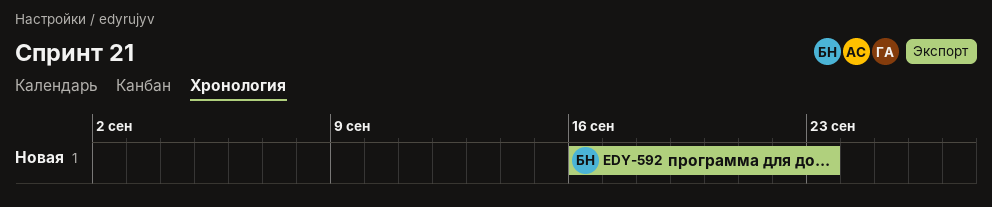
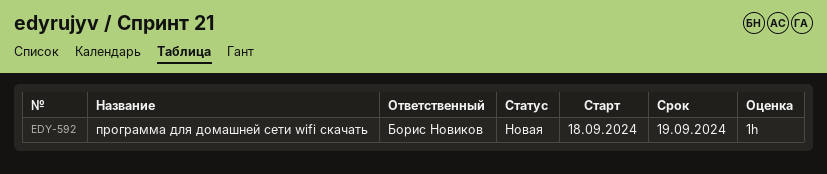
EDY-592, start: Sep 16 -> Sep 18
EDY-592, due: Sep 23 -> Sep 19

